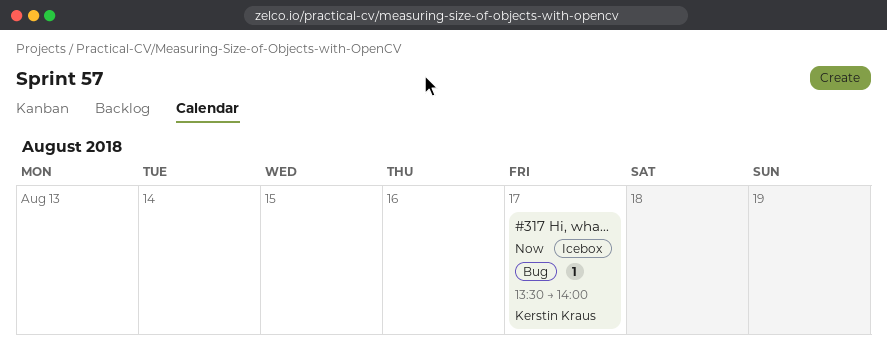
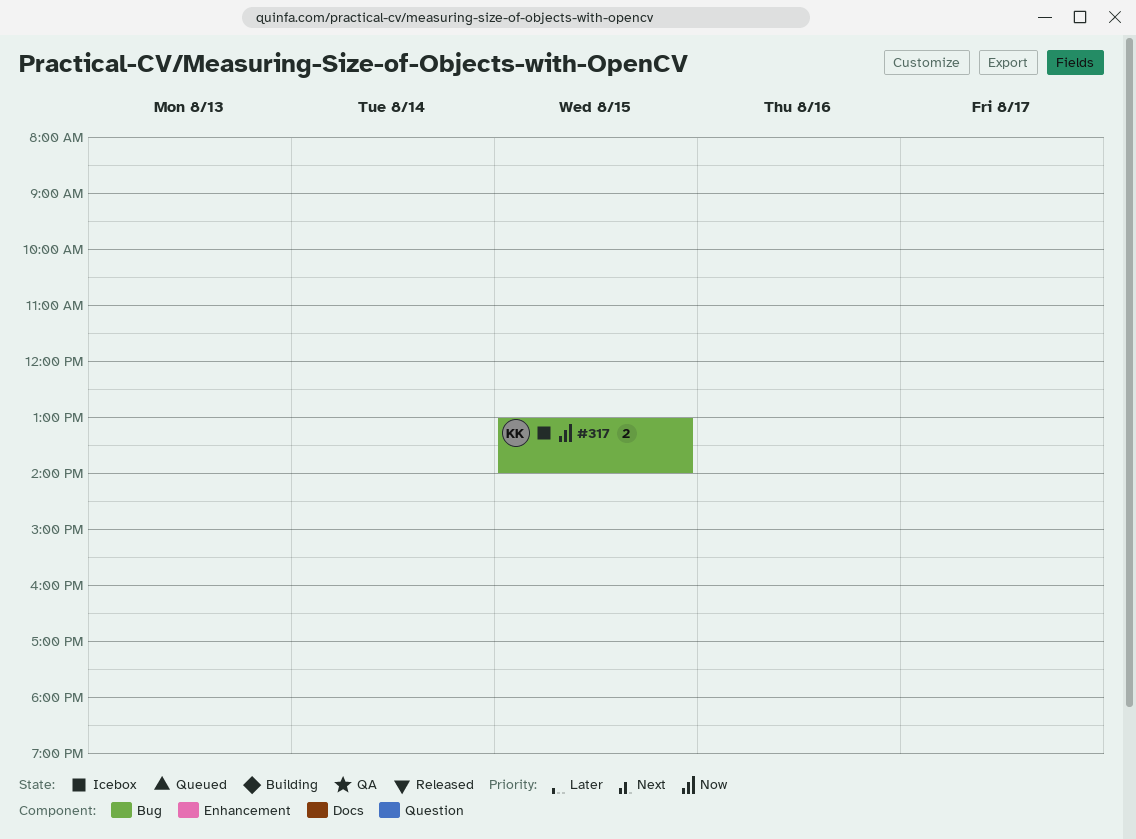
#317, estimate: 1 -> 2
#317, day: Aug 17 -> Aug 15
#317, begins: 13:30 -> 13:00

